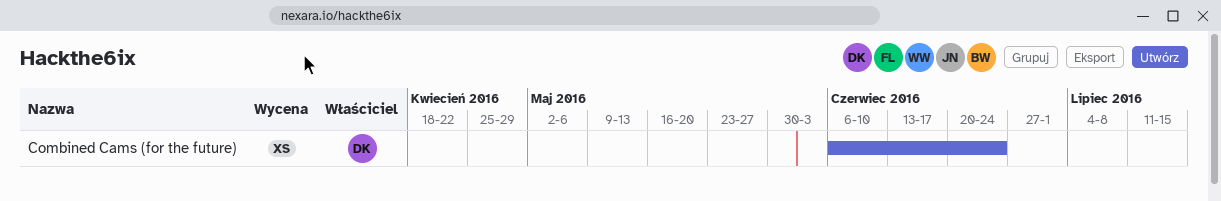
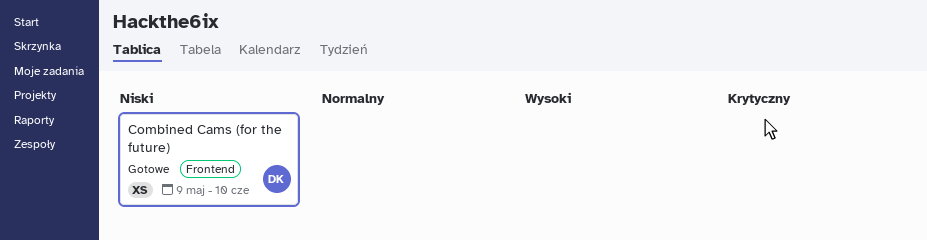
Combined Cams (for the future), start: Jun 6 -> May 9
Combined Cams (for the future), due: Jun 24 -> Jun 10

